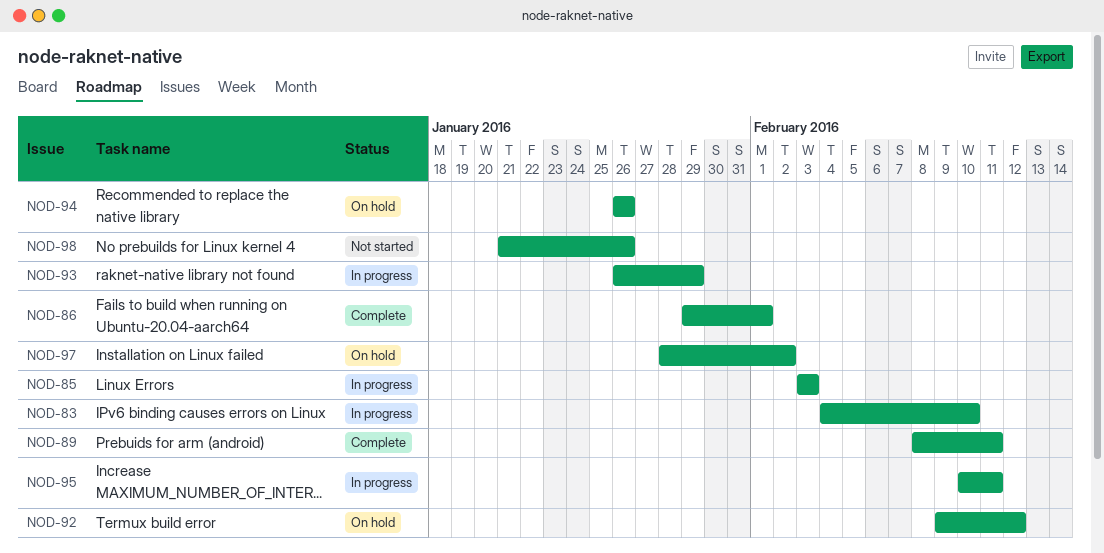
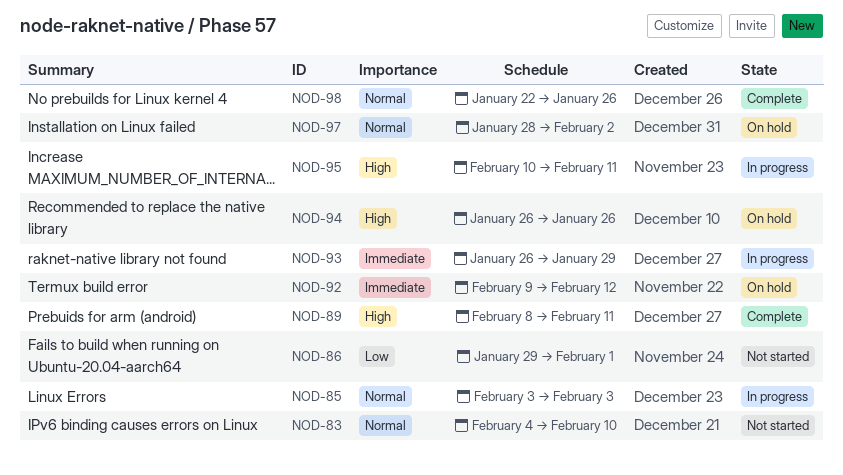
NOD-83, status: In progress -> Not started
NOD-86, status: Complete -> Not started
NOD-98, status: Not started -> Complete
NOD-98, start: Jan 21 -> Jan 22

